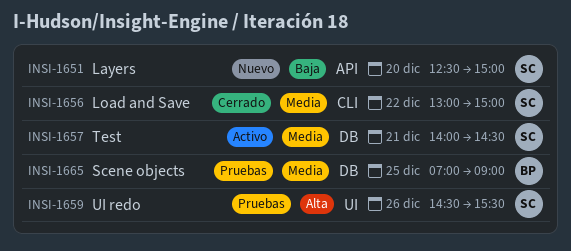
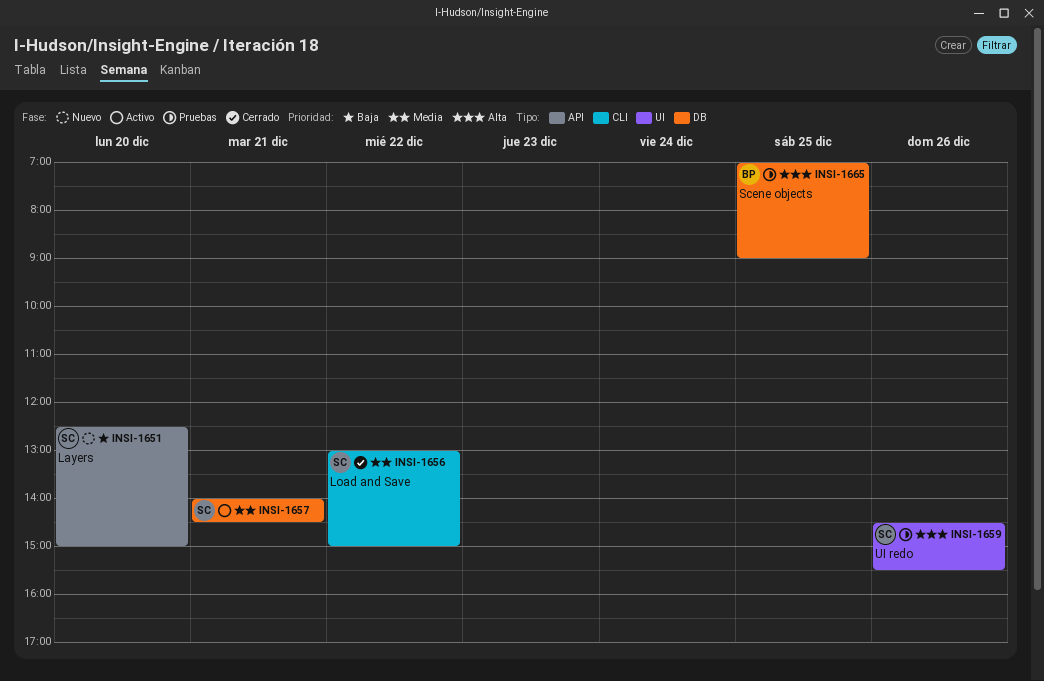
INSI-1665, priority: Media -> Alta

